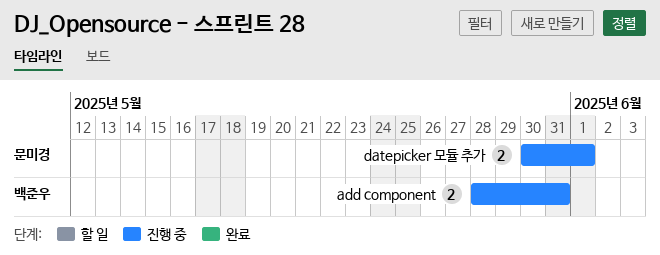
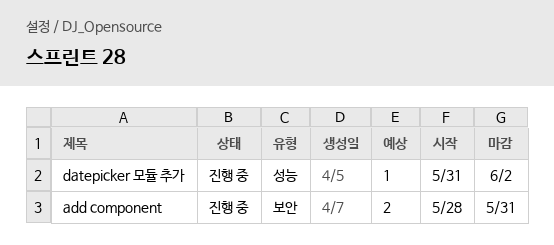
datepicker 모듈 추가, estimate: 2 -> 1
datepicker 모듈 추가, start: May 30 -> May 31
datepicker 모듈 추가, due: Jun 1 -> Jun 2

